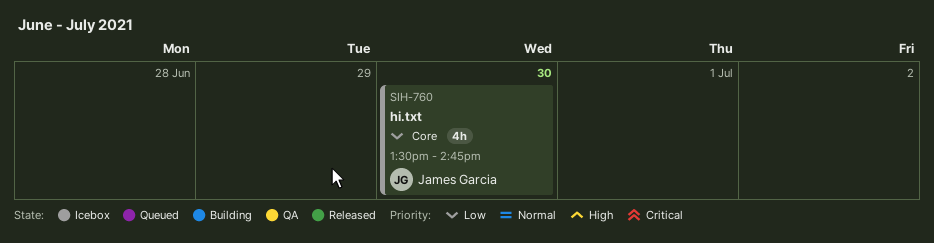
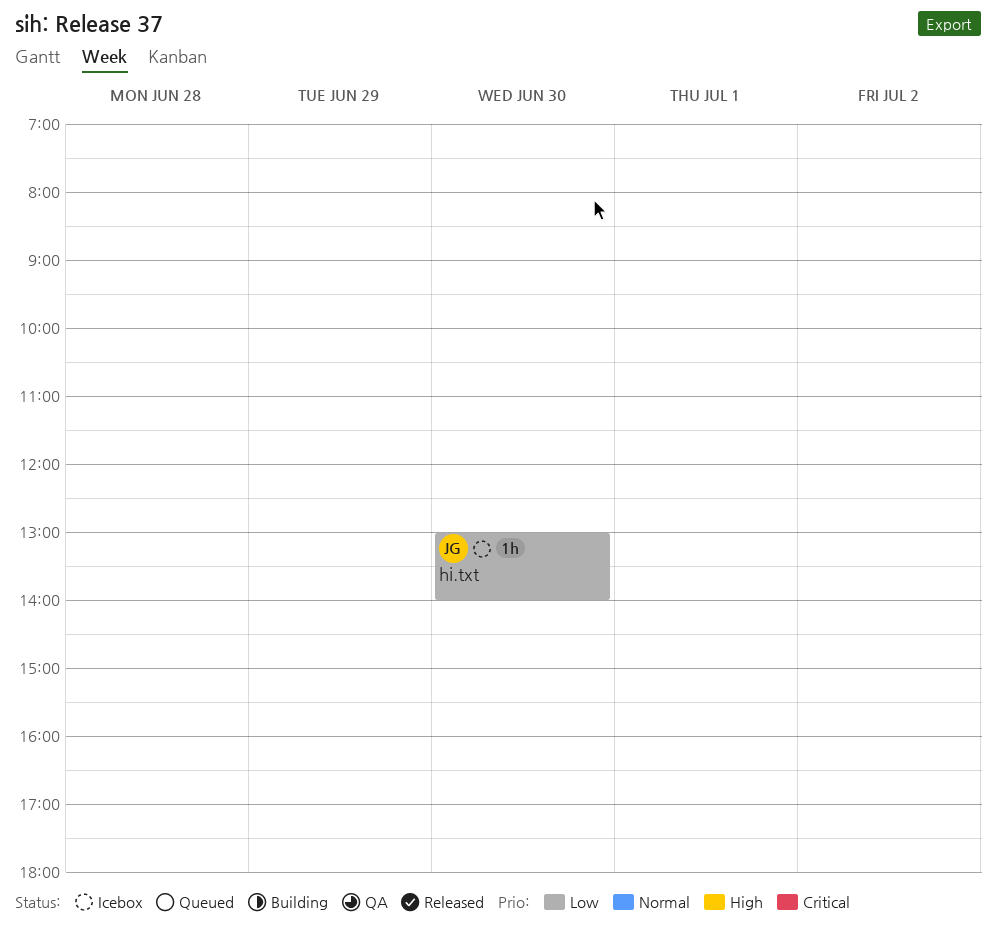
hi.txt, estimate: 4h -> 1h
hi.txt, begins: 13:30 -> 13:00
hi.txt, ends: 14:45 -> 14:00

